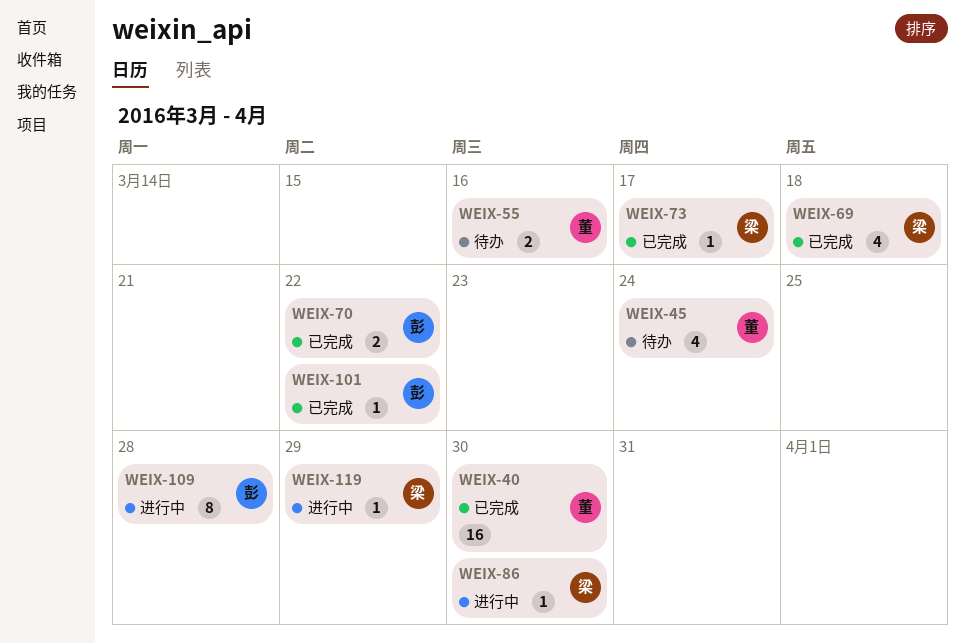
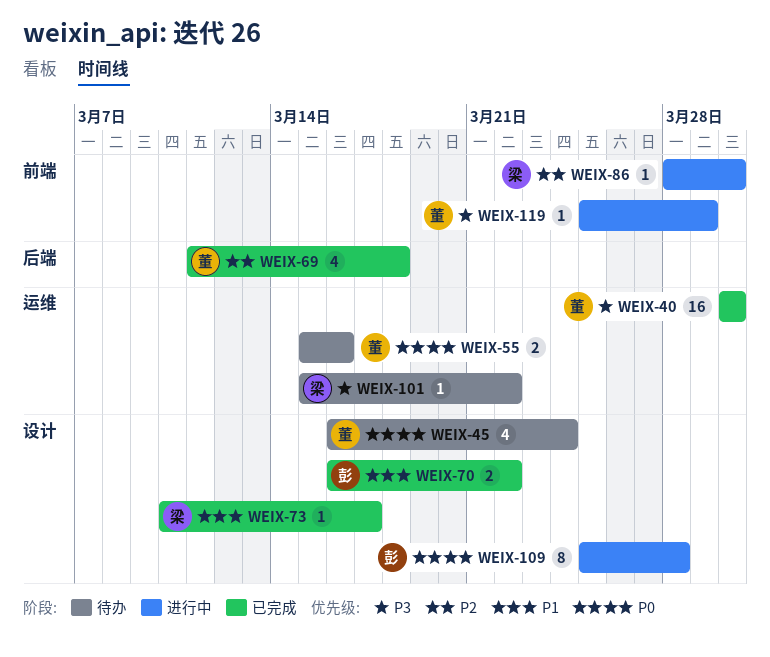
WEIX-69, owner: 梁 -> 董
WEIX-101, status: 已完成 -> 待办
WEIX-101, owner: 彭 -> 梁
WEIX-119, owner: 梁 -> 董

